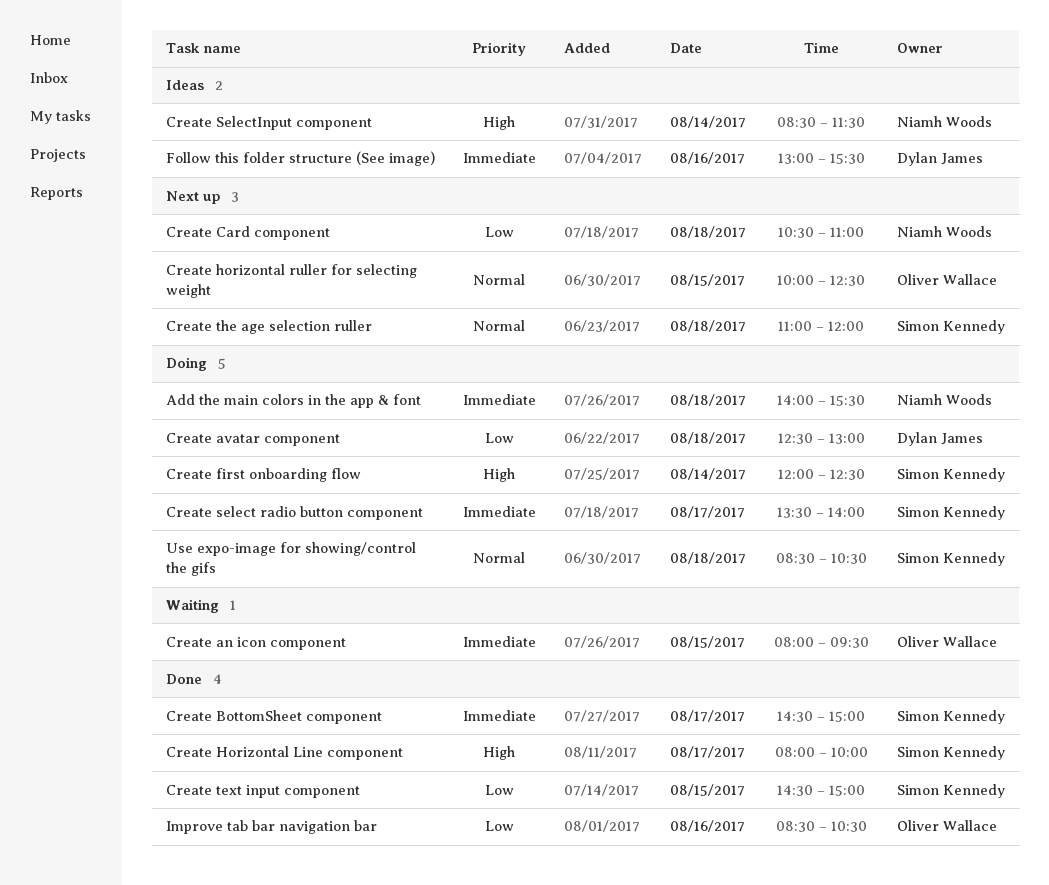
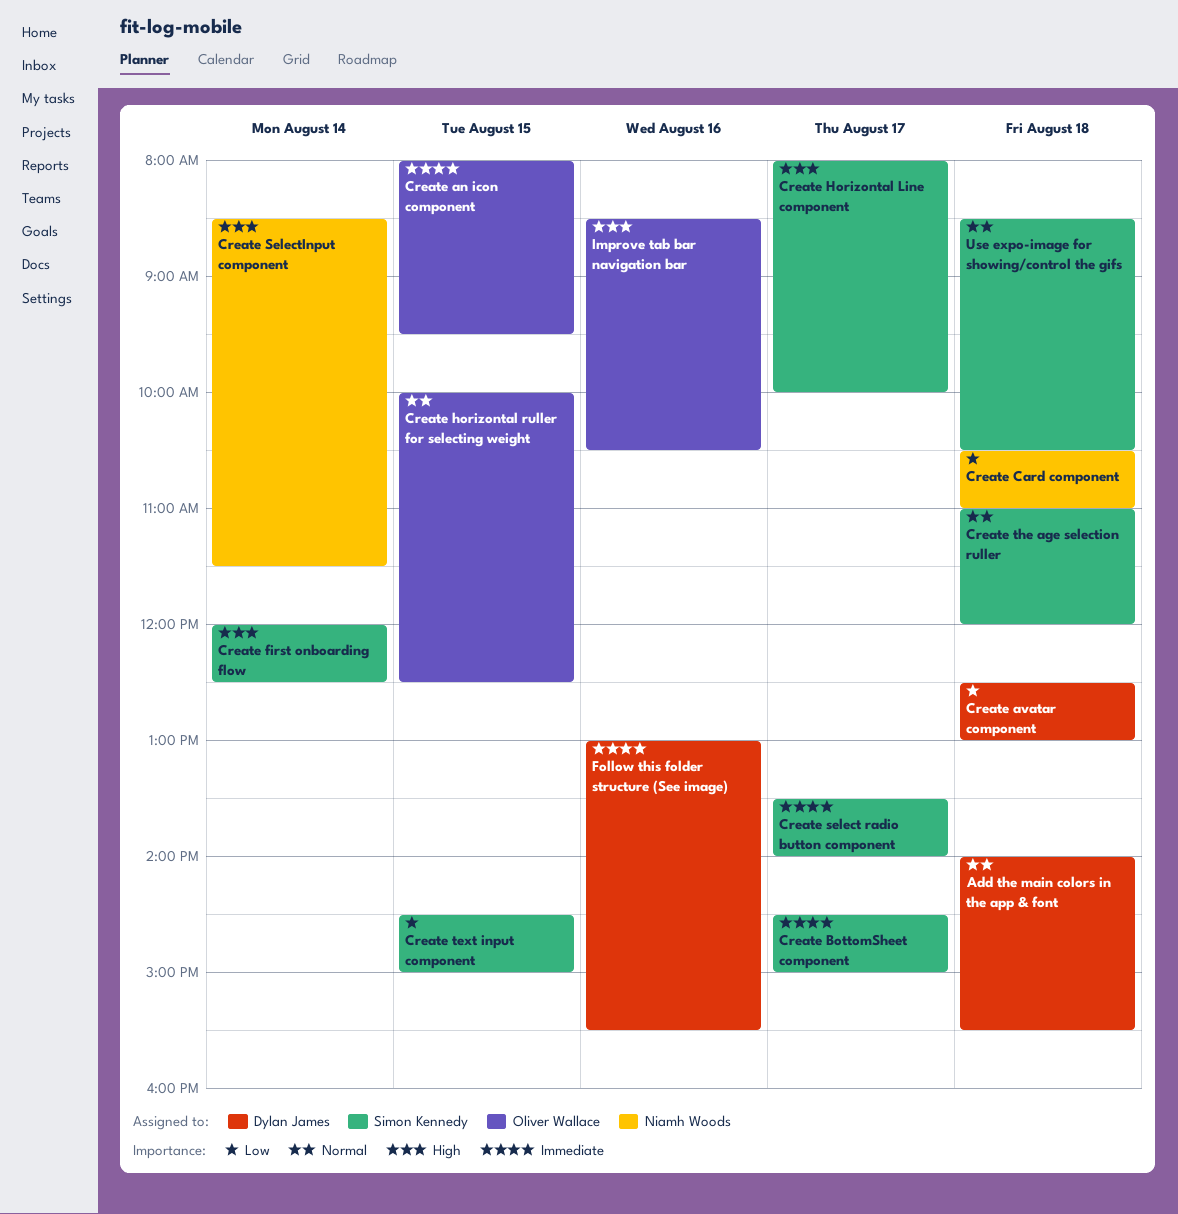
Add the main colors in the app & font, owner: Niamh Woods -> Dylan James
Add the main colors in the app & font, priority: Immediate -> Normal
Improve tab bar navigation bar, priority: Low -> High

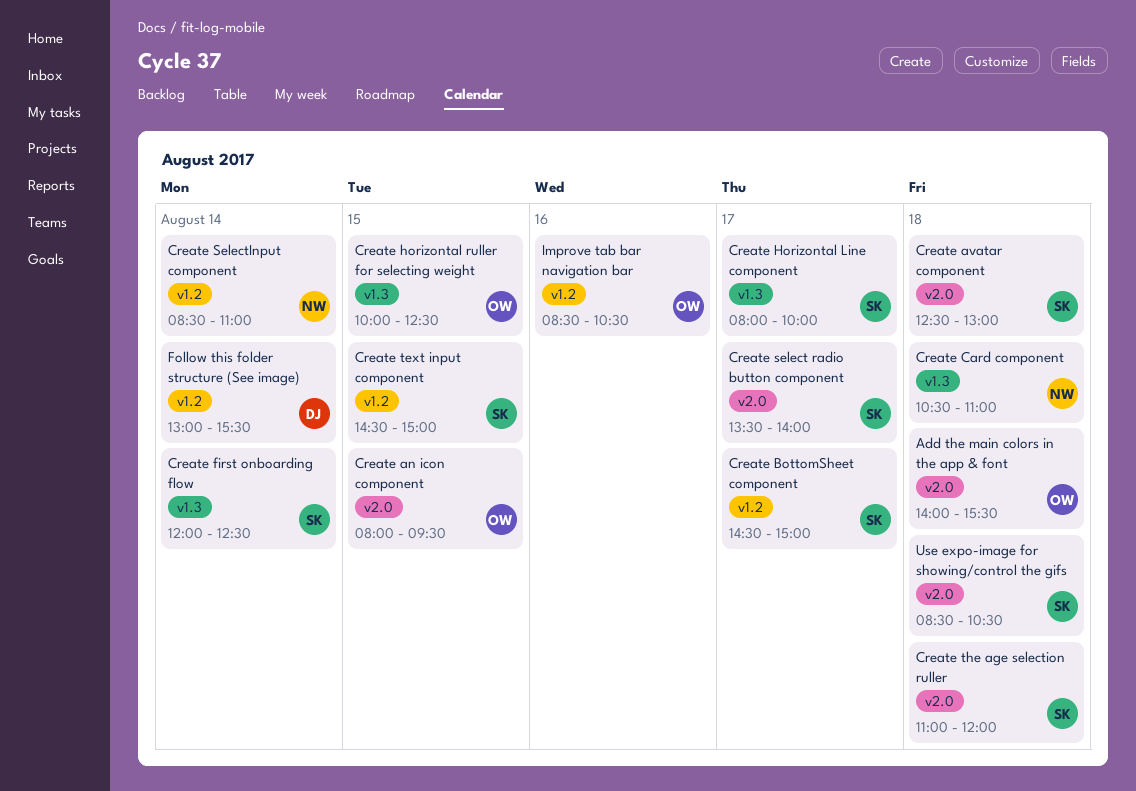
Add the main colors in the app & font, owner: Dylan James -> Oliver Wallace
Create avatar component, owner: Dylan James -> Simon Kennedy
Create SelectInput component, ends: 11:30 -> 11:00
Follow this folder structure (See image), day: Aug 16 -> Aug 14

